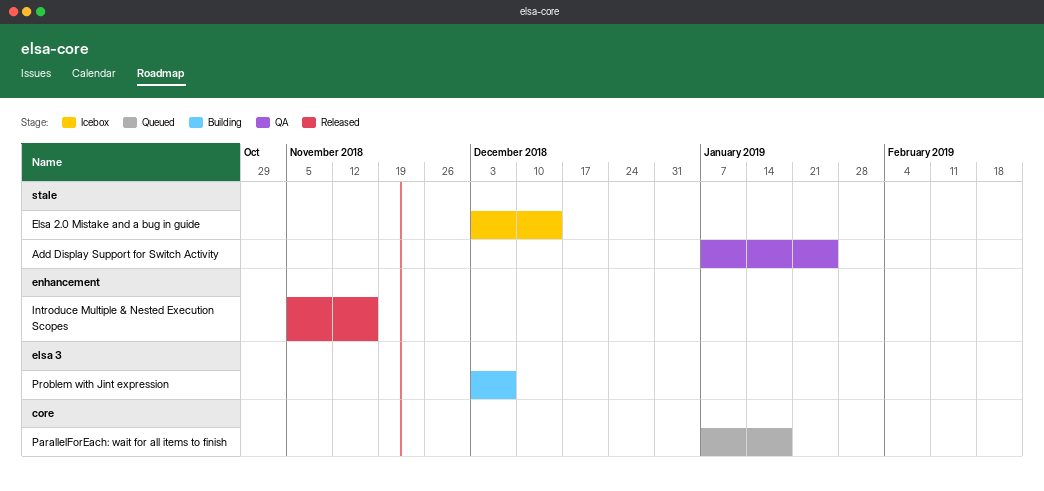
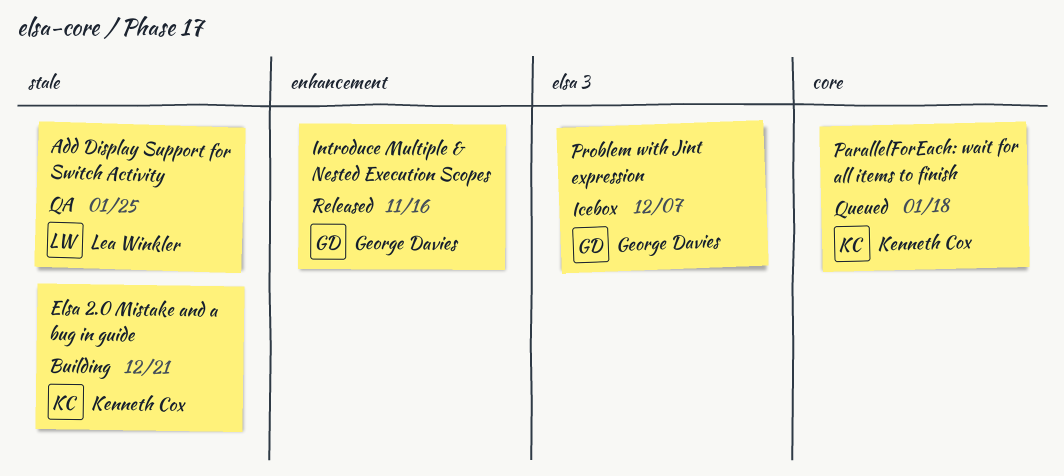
Elsa 2.0 Mistake and a bug in guide, status: Icebox -> Building
Elsa 2.0 Mistake and a bug in guide, due: Dec 14 -> Dec 21
Problem with Jint expression, status: Building -> Icebox

